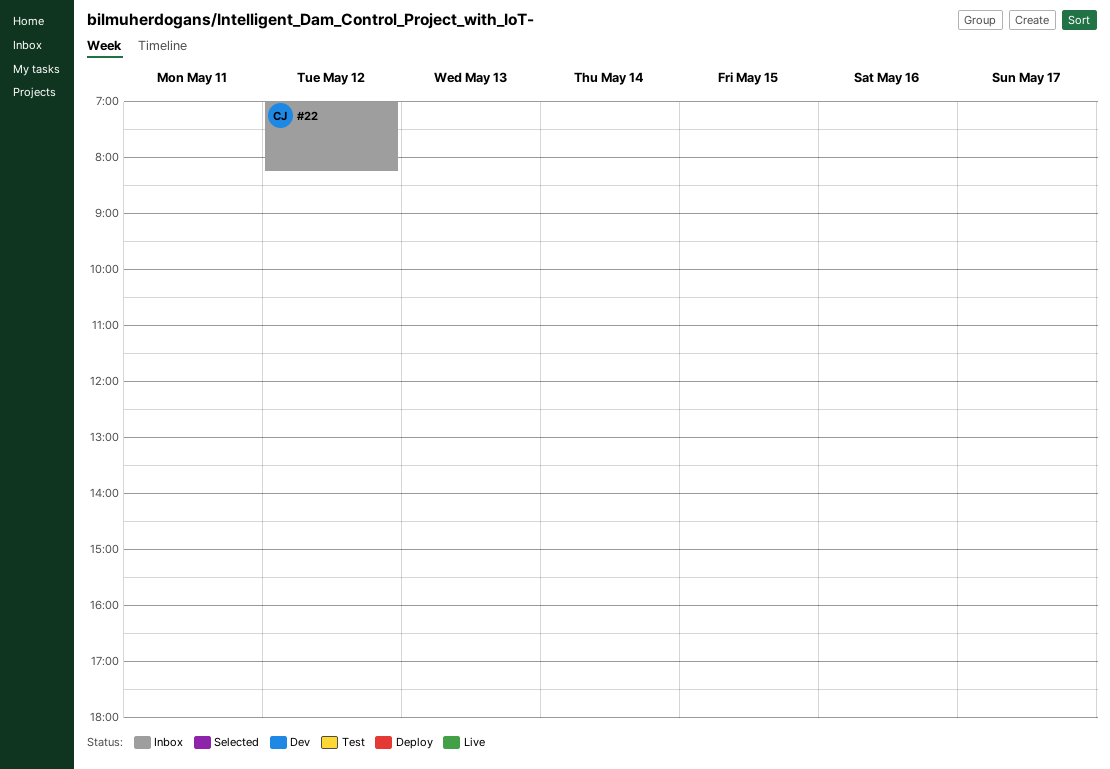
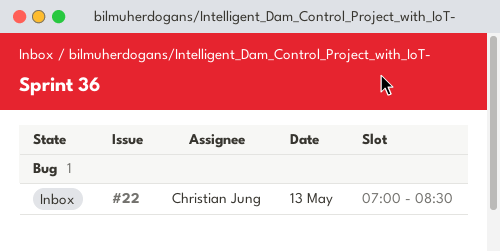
#22, day: May 12 -> May 13
#22, ends: 08:15 -> 08:30

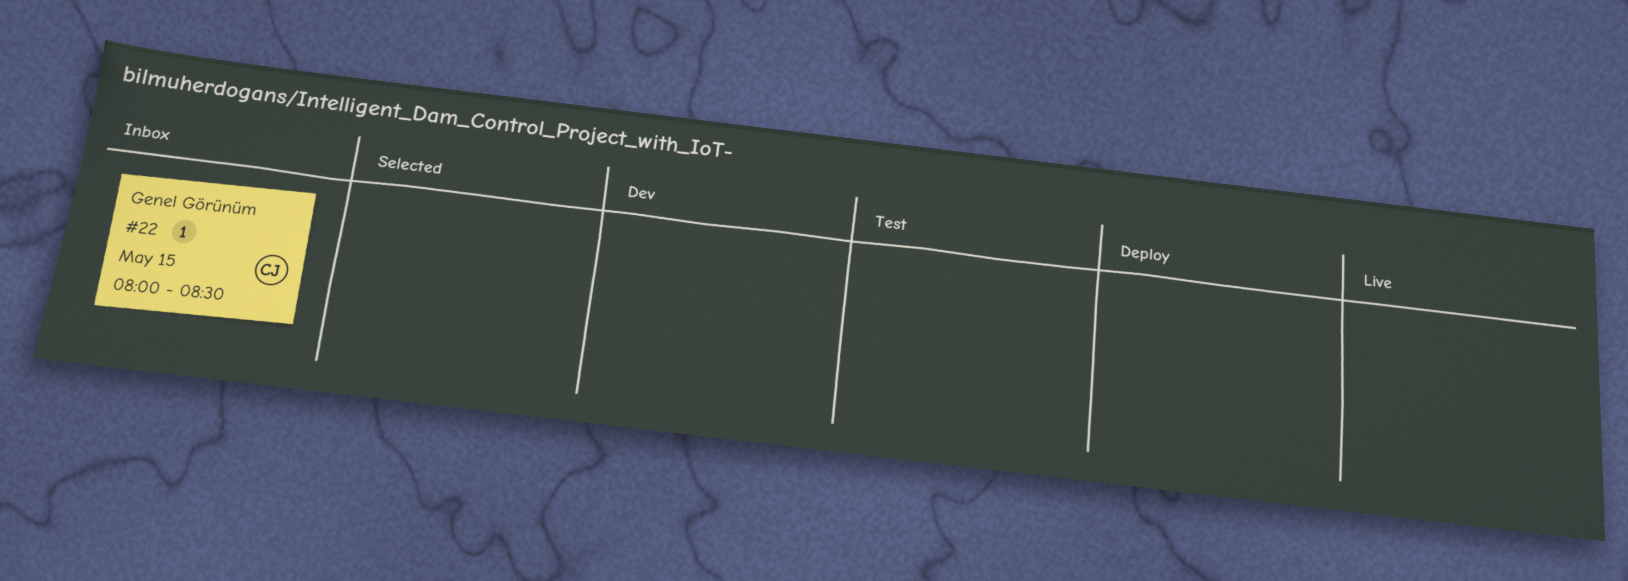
#22, day: May 13 -> May 15
#22, begins: 07:00 -> 08:00

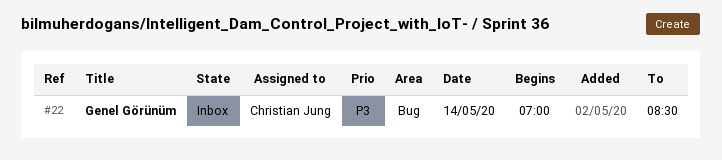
#22, day: May 15 -> May 14
#22, begins: 08:00 -> 07:00

